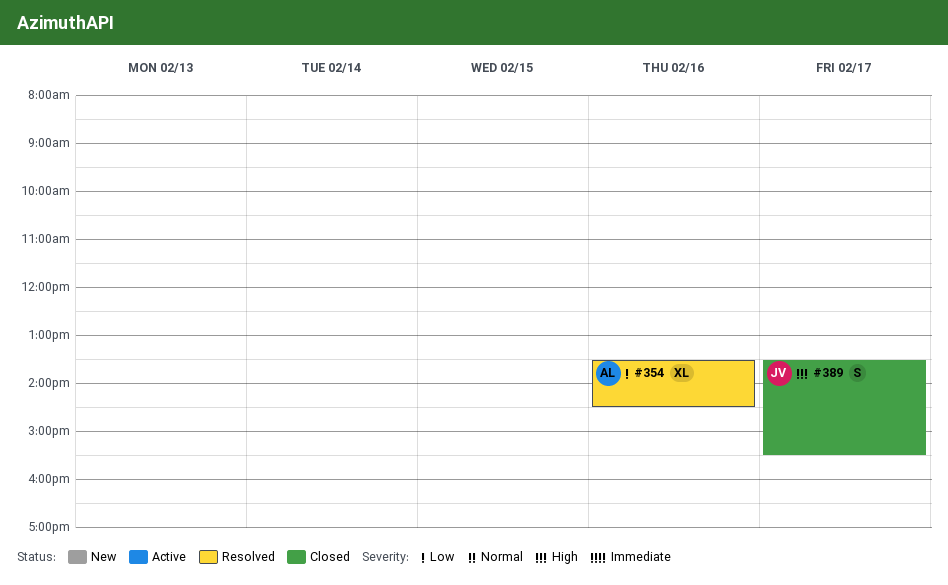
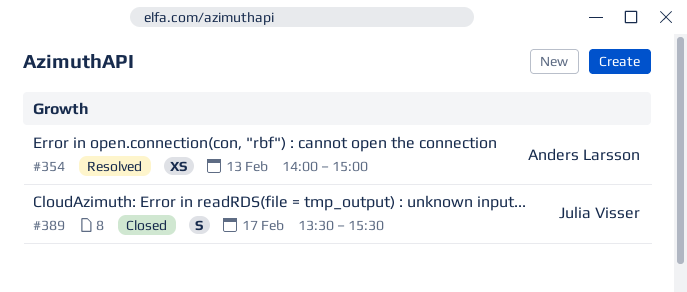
#354, estimate: XL -> XS
#354, day: Feb 16 -> Feb 13
#354, begins: 13:30 -> 14:00
#354, ends: 14:30 -> 15:00

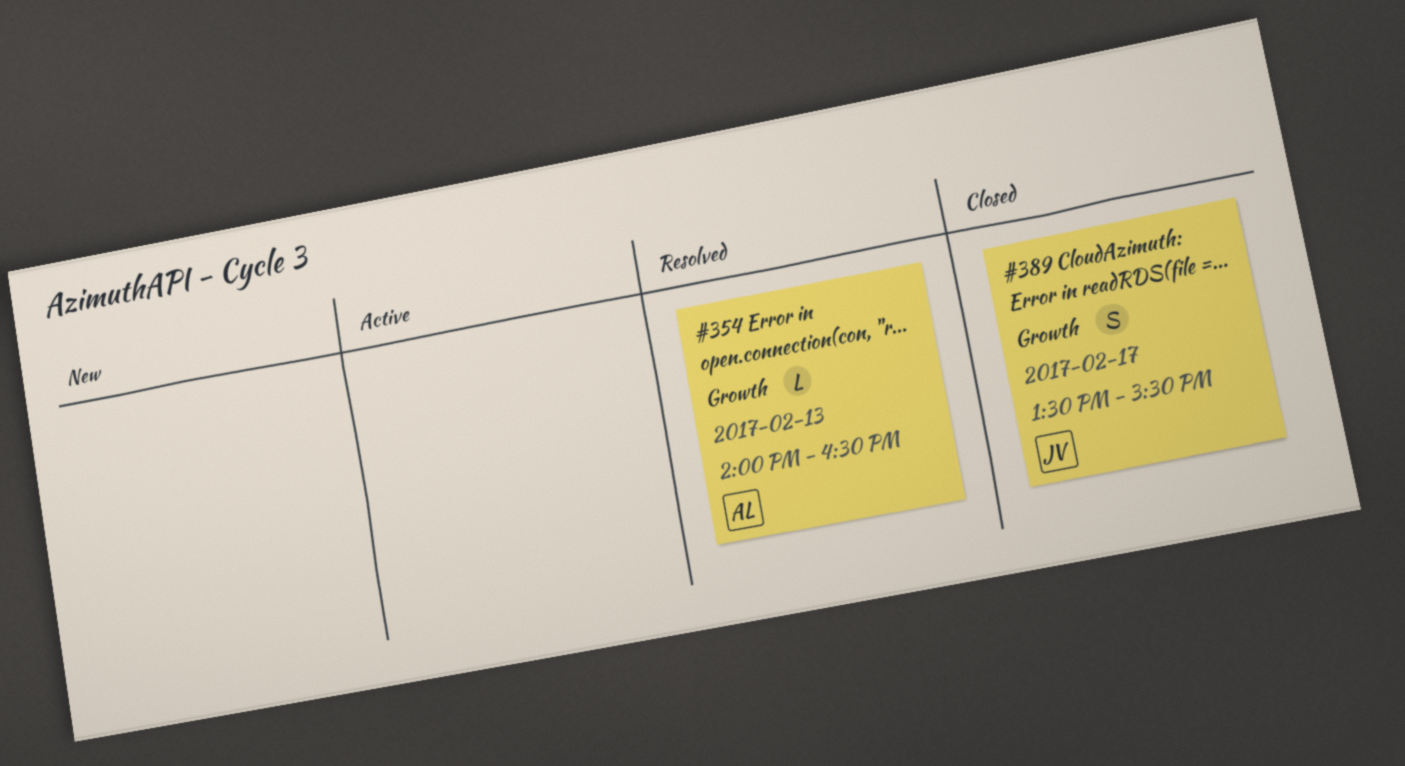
#354, estimate: XS -> L
#354, ends: 15:00 -> 16:30

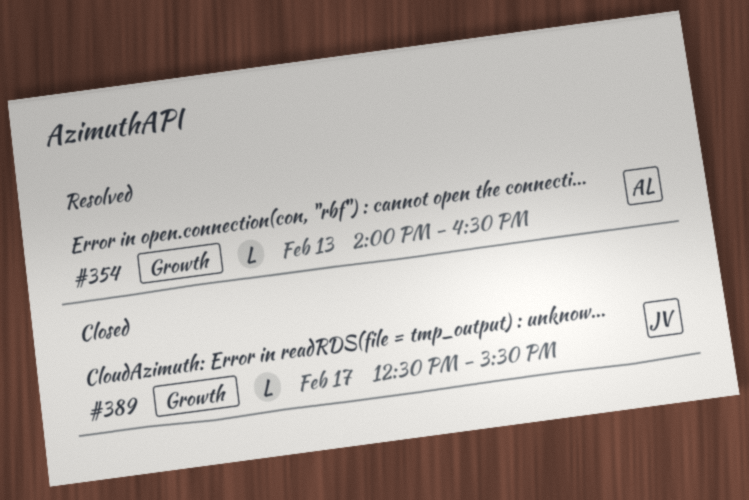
#389, estimate: S -> L
#389, begins: 13:30 -> 12:30

